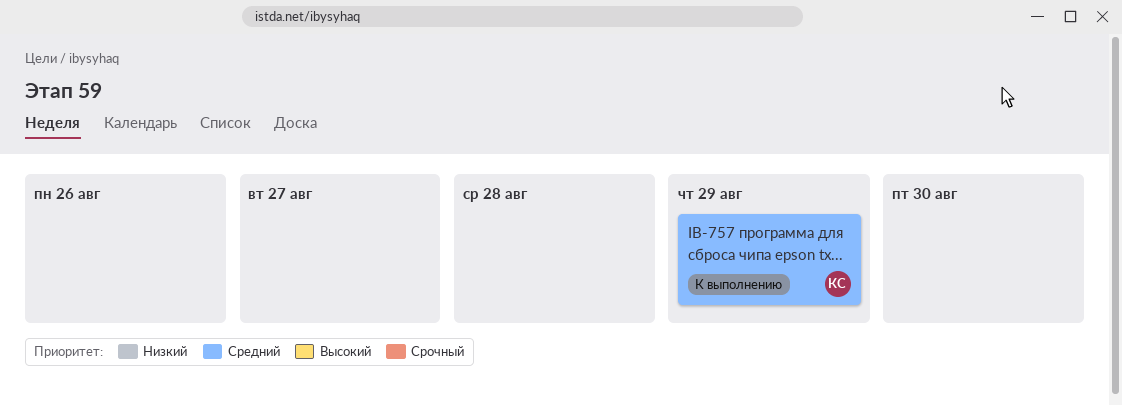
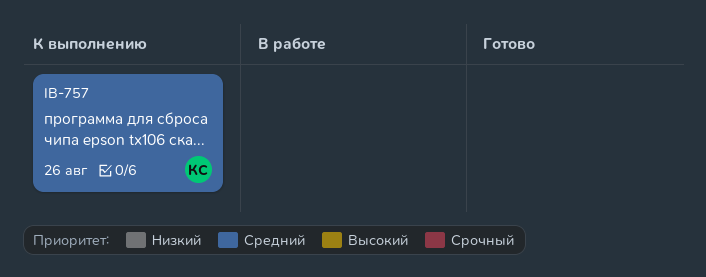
IB-757, due: Aug 29 -> Aug 26

